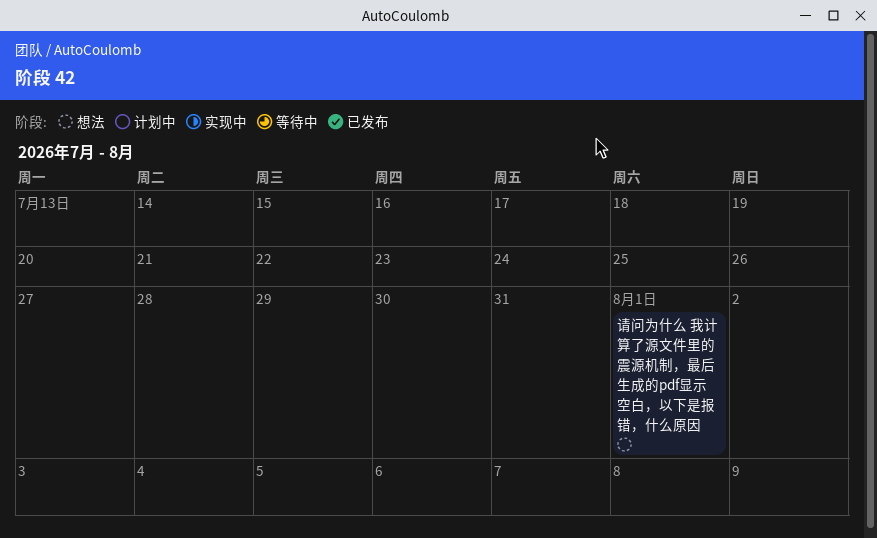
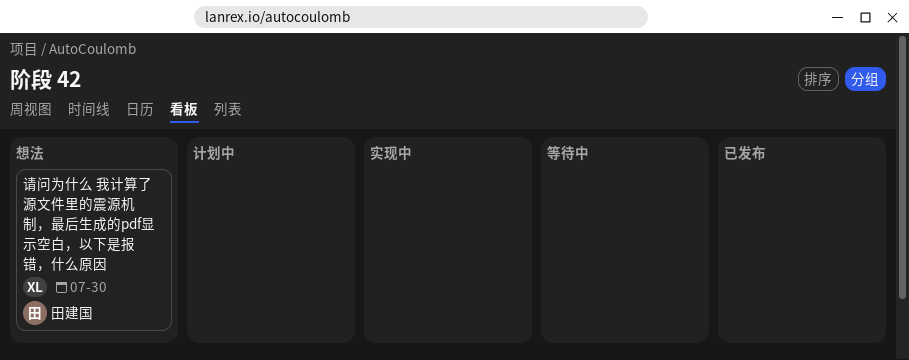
请问为什么 我计算了源文件里的震源机制，最后生成的pdf显示空白，以下是报错，什么原因, due: Aug 1 -> Jul 30

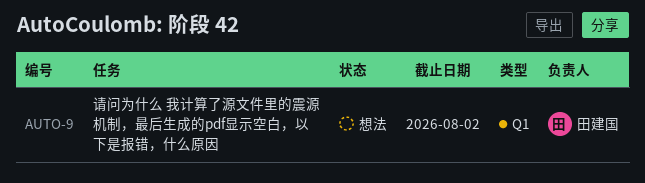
请问为什么 我计算了源文件里的震源机制，最后生成的pdf显示空白，以下是报错，什么原因, due: Jul 30 -> Aug 2

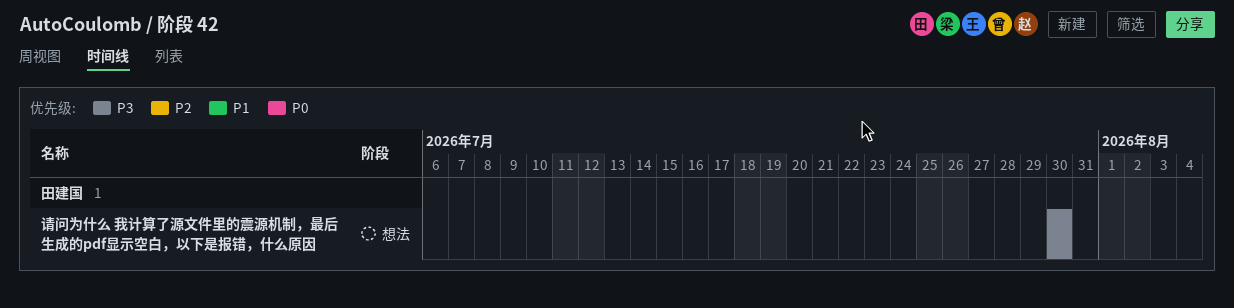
请问为什么 我计算了源文件里的震源机制，最后生成的pdf显示空白，以下是报错，什么原因, due: Aug 2 -> Jul 30

